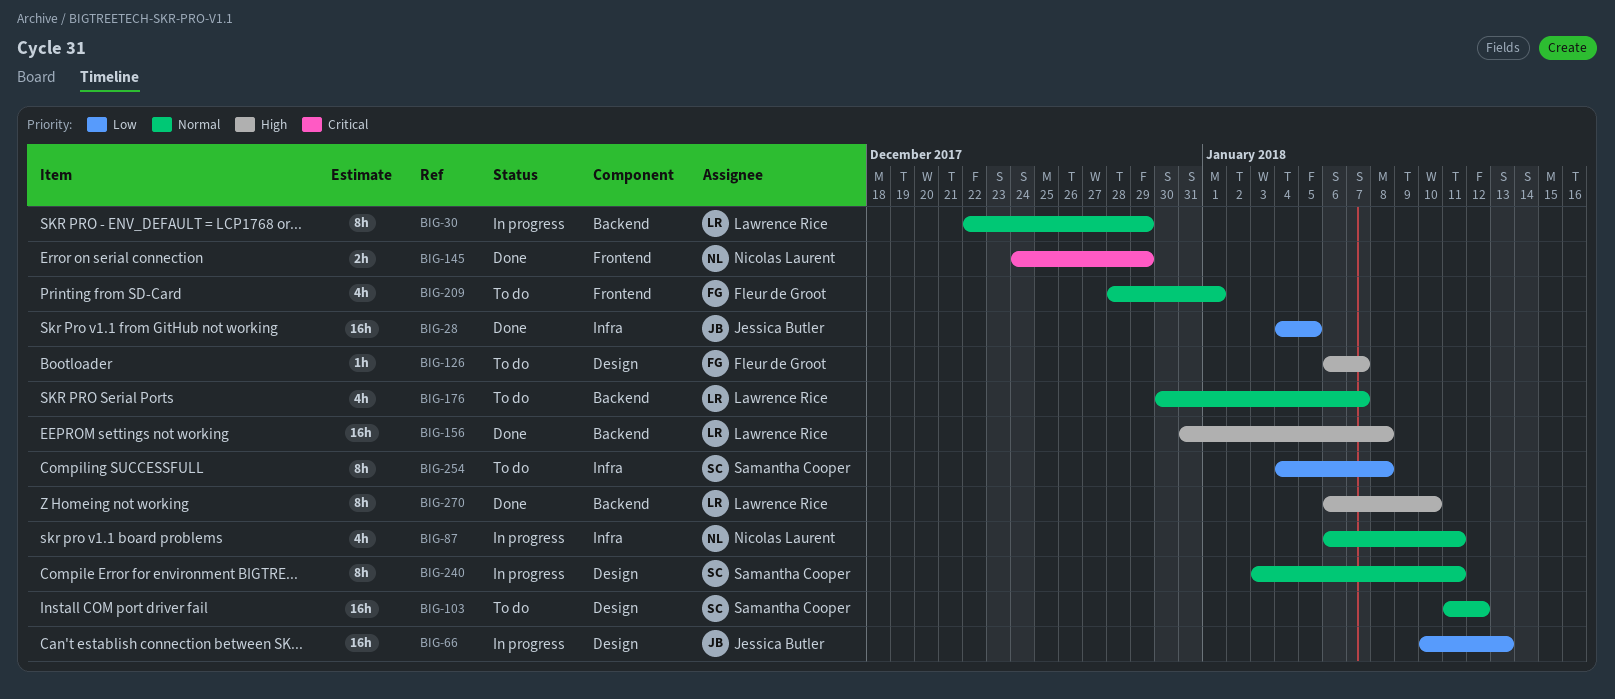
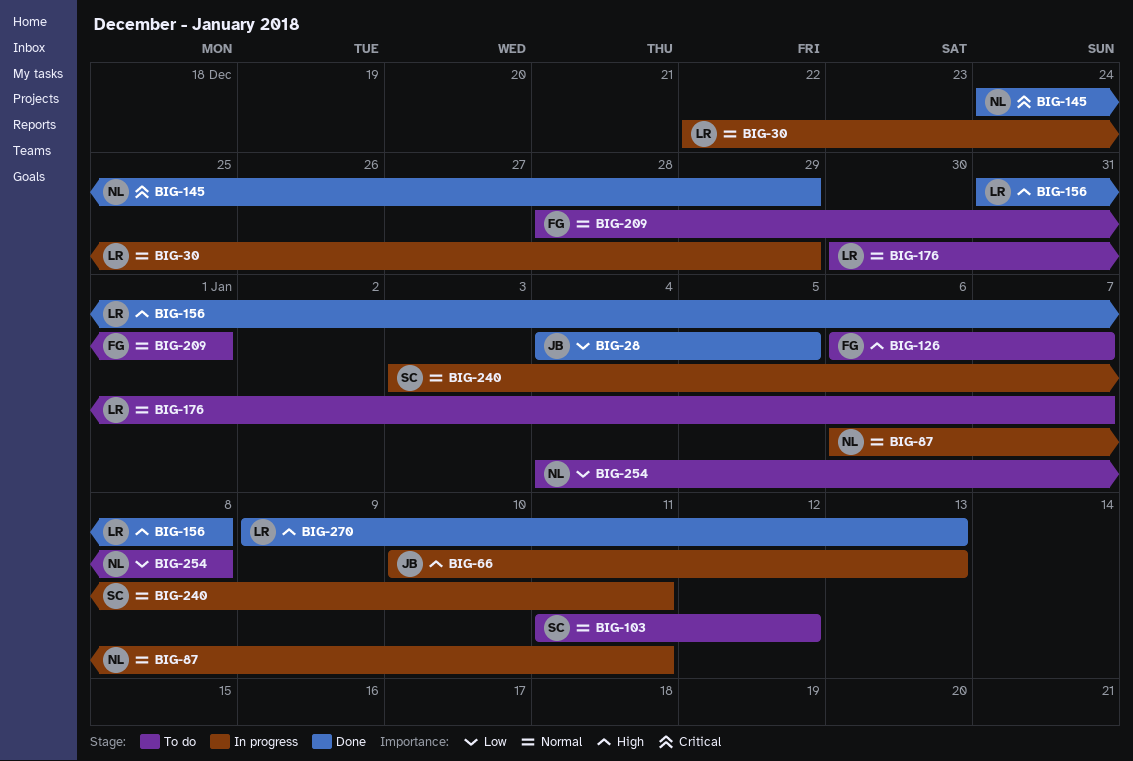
BIG-66, priority: Low -> High
BIG-254, owner: Samantha Cooper -> Nicolas Laurent
BIG-270, start: Jan 6 -> Jan 9
BIG-270, due: Jan 10 -> Jan 13

